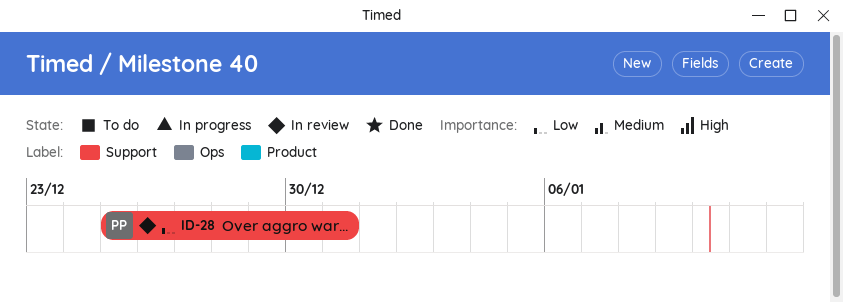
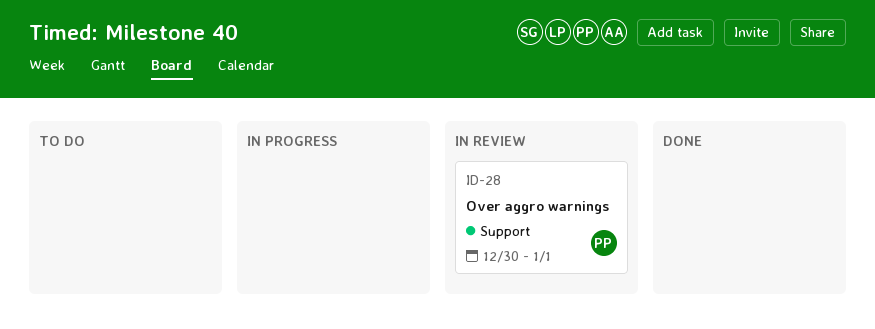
ID-28, start: Dec 25 -> Dec 30
ID-28, due: Dec 31 -> Jan 1

